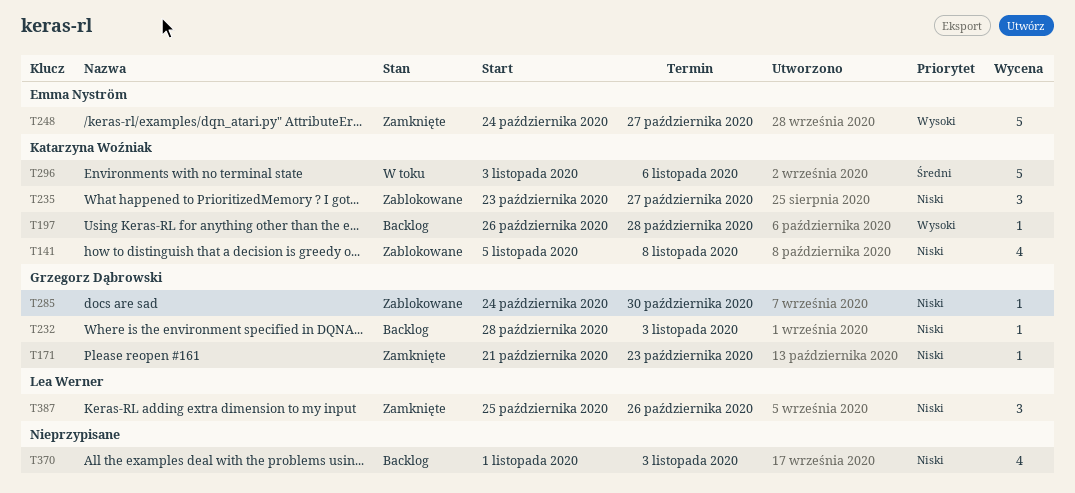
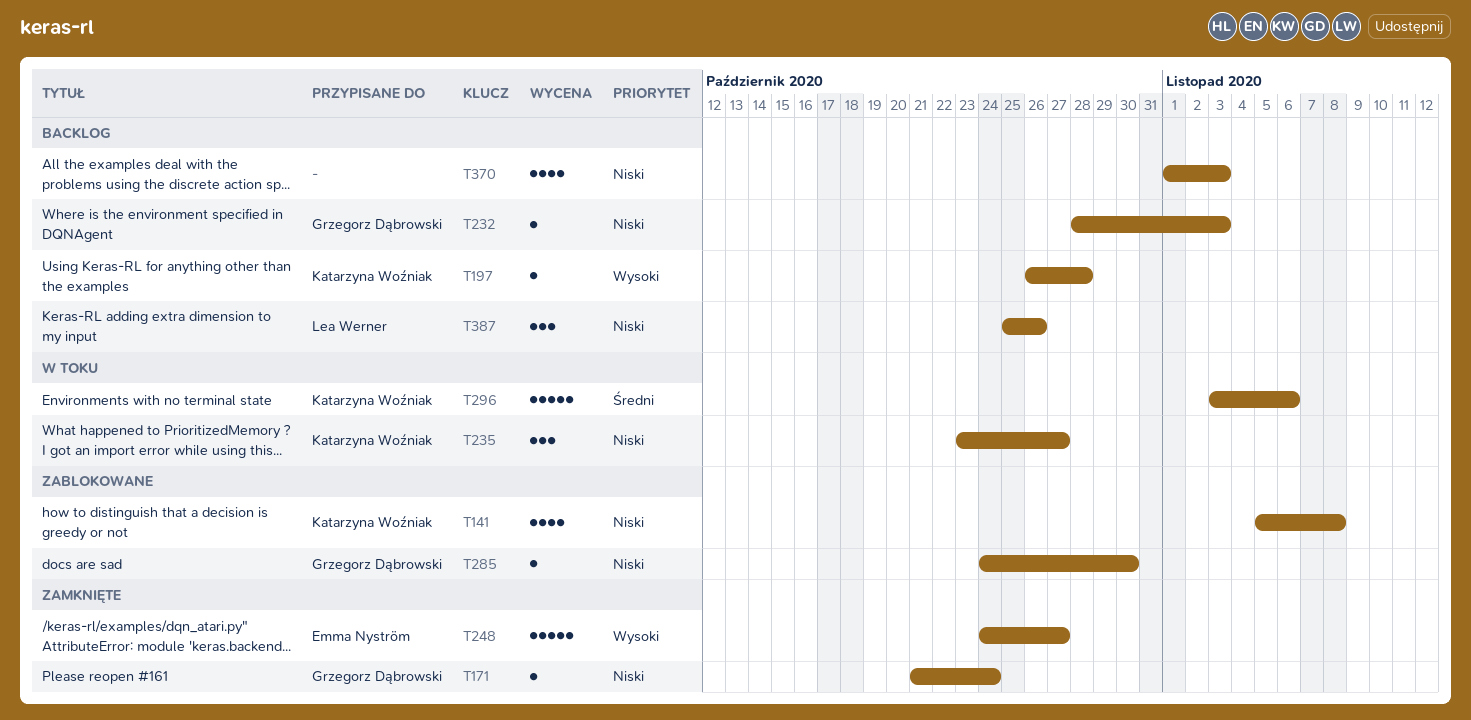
T171, due: Oct 23 -> Oct 24
T235, status: Zablokowane -> W toku
T387, status: Zamknięte -> Backlog

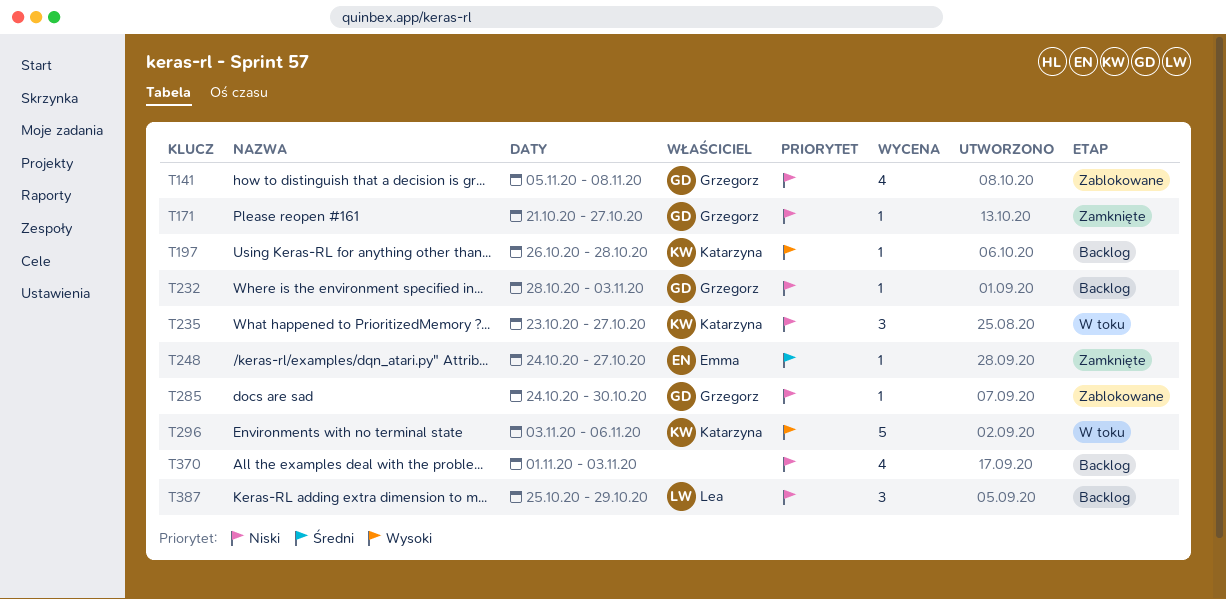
T141, owner: Katarzyna Woźniak -> Grzegorz Dąbrowski
T171, due: Oct 24 -> Oct 27
T248, priority: Wysoki -> Średni
T248, estimate: 5 -> 1
T296, priority: Średni -> Wysoki
T387, due: Oct 26 -> Oct 29

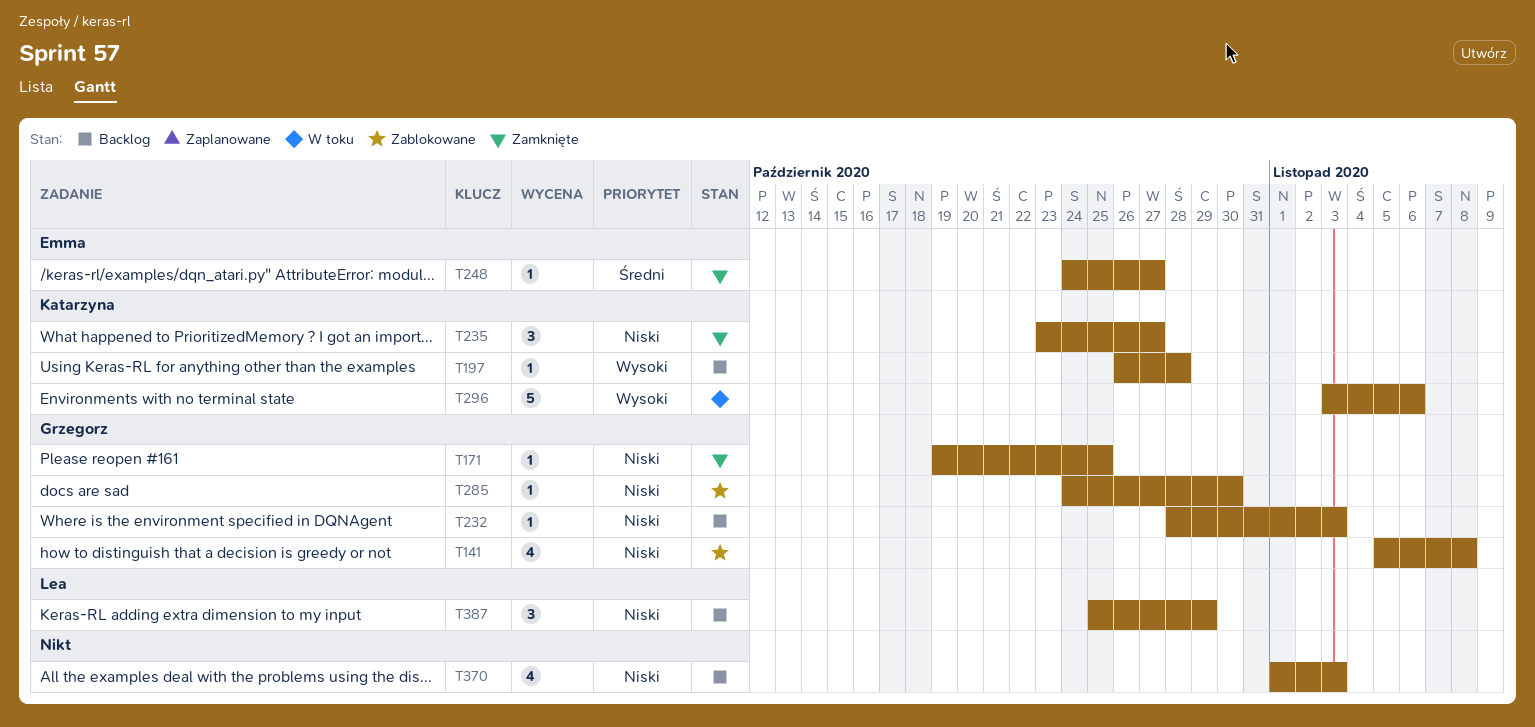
T171, start: Oct 21 -> Oct 19
T171, due: Oct 27 -> Oct 25
T235, status: W toku -> Zamknięte

